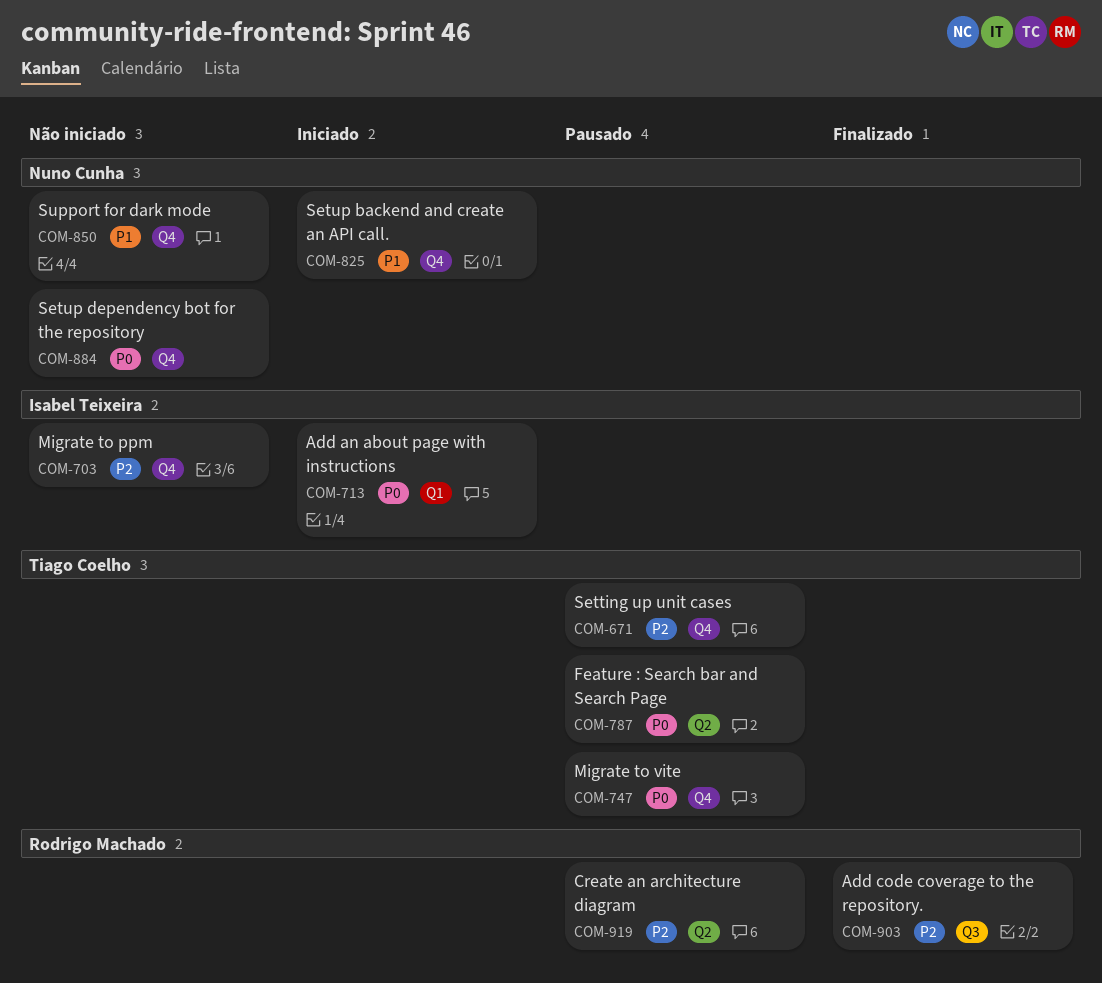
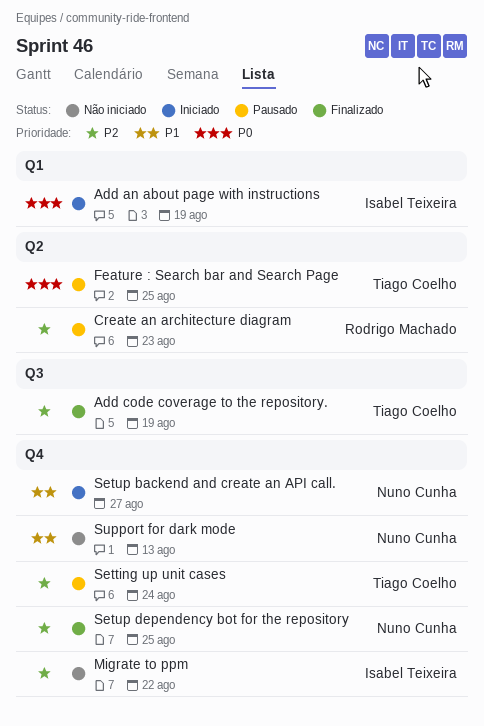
Add code coverage to the repository., owner: Rodrigo Machado -> Tiago Coelho
Migrate to vite: present -> none
Setup dependency bot for the repository, status: Não iniciado -> Finalizado
Setup dependency bot for the repository, priority: P0 -> P2

